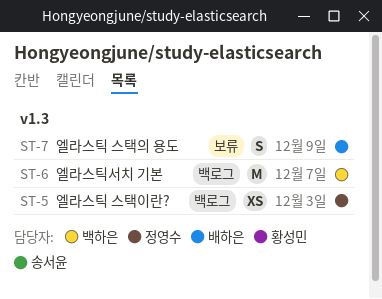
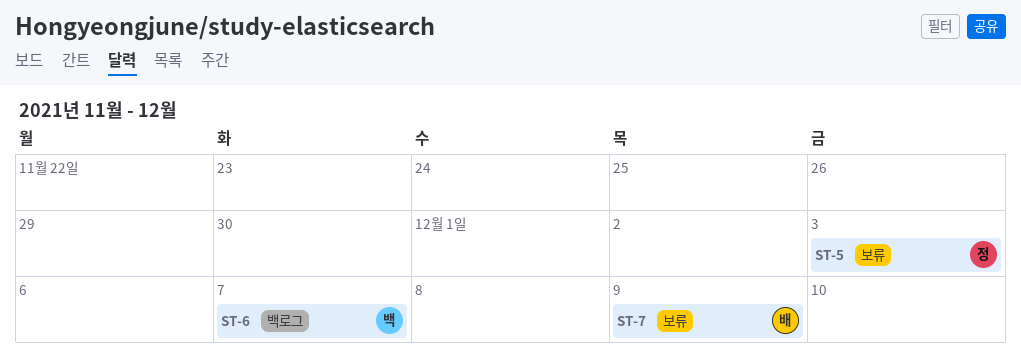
ST-5, status: 백로그 -> 보류

